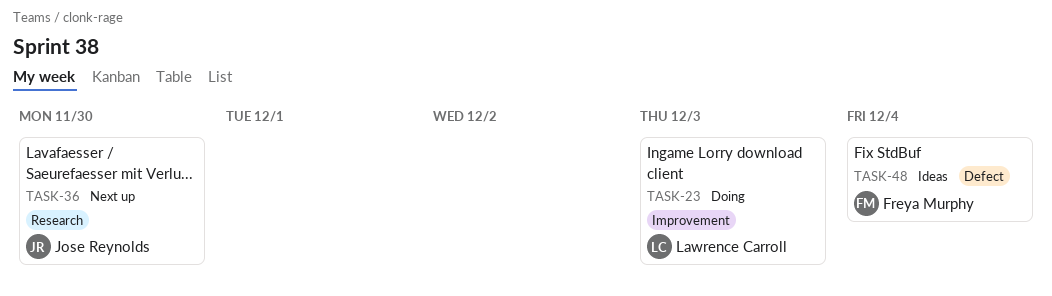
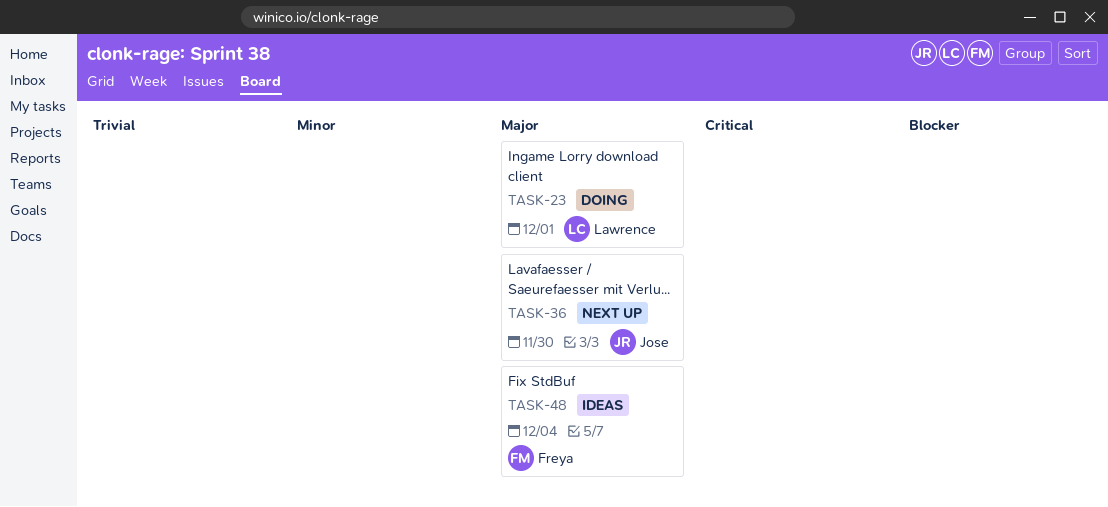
TASK-23, due: Dec 3 -> Dec 1

